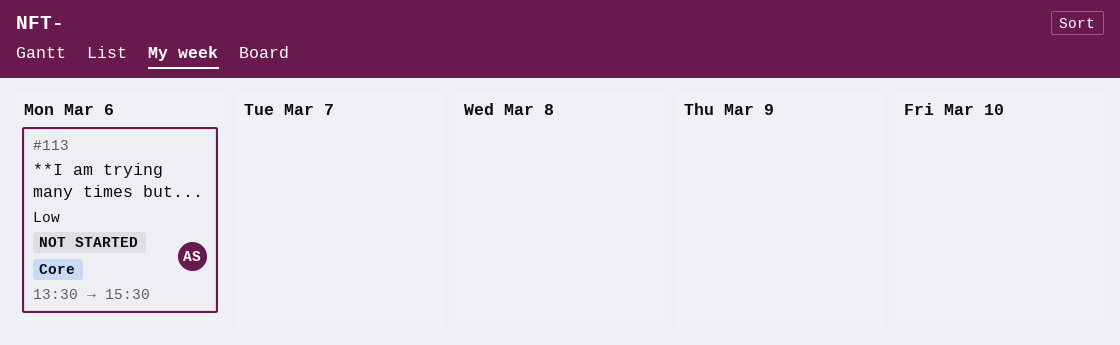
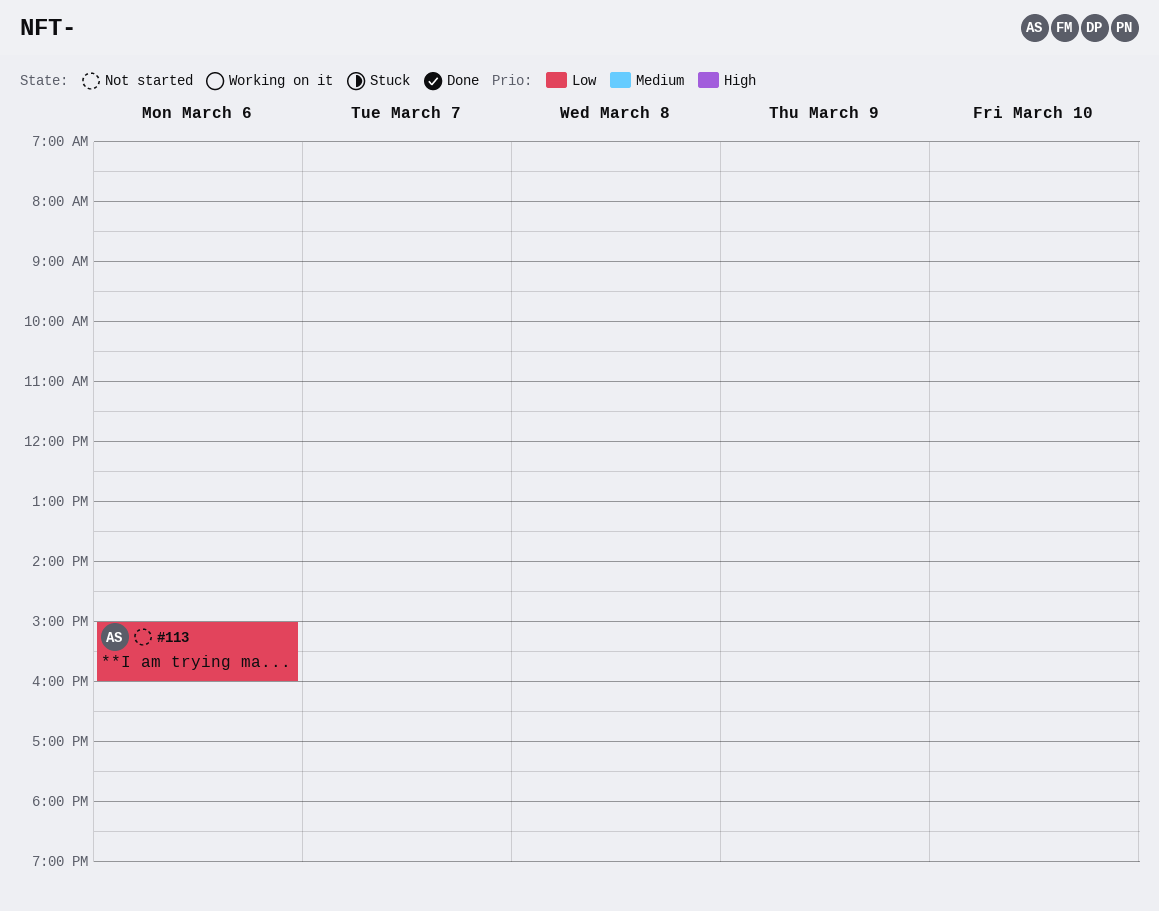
#113, begins: 13:30 -> 15:00
#113, ends: 15:30 -> 16:00

